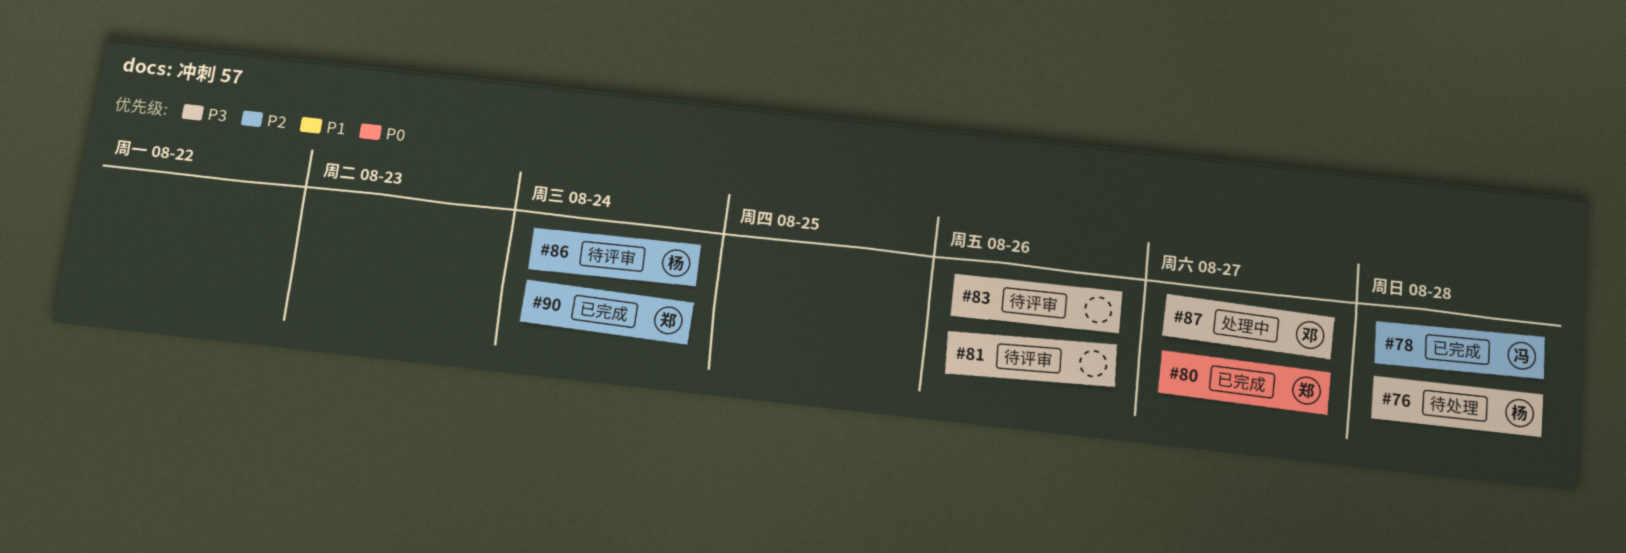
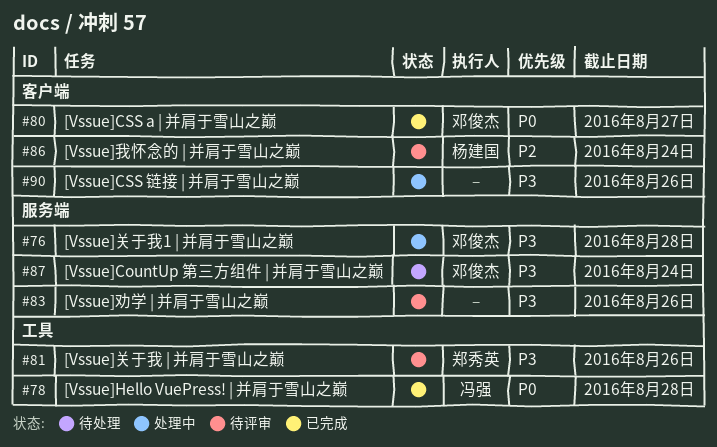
#76, status: 待处理 -> 处理中
#76, owner: 杨建国 -> 邓俊杰
#78, priority: P2 -> P0
#80, owner: 郑秀英 -> 邓俊杰
#81, owner: none -> 郑秀英
#87, status: 处理中 -> 待处理
#87, due: Aug 27 -> Aug 24
#90, status: 已完成 -> 处理中
#90, owner: 郑秀英 -> none
#90, priority: P2 -> P3
#90, due: Aug 24 -> Aug 26

